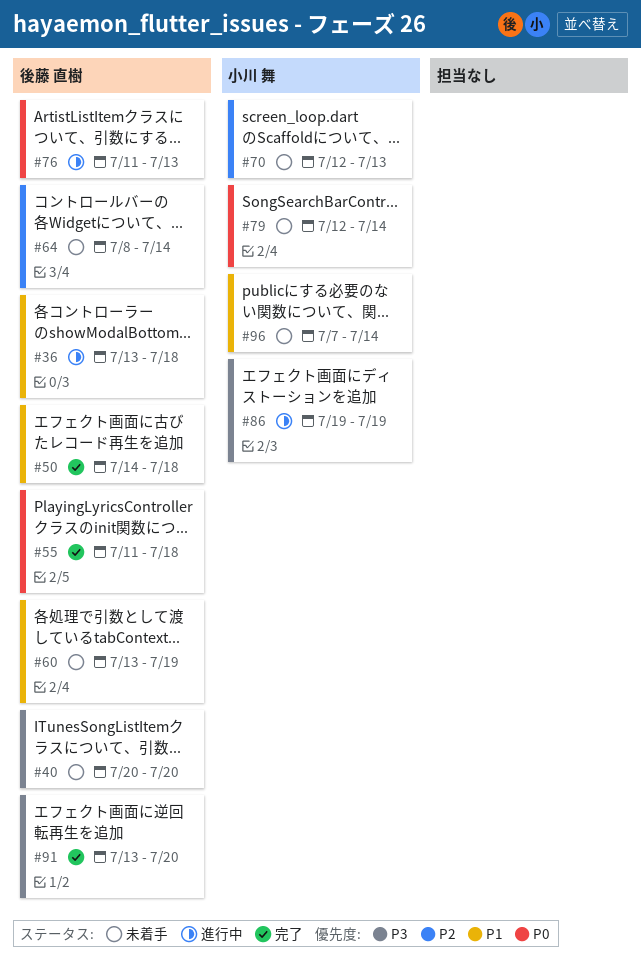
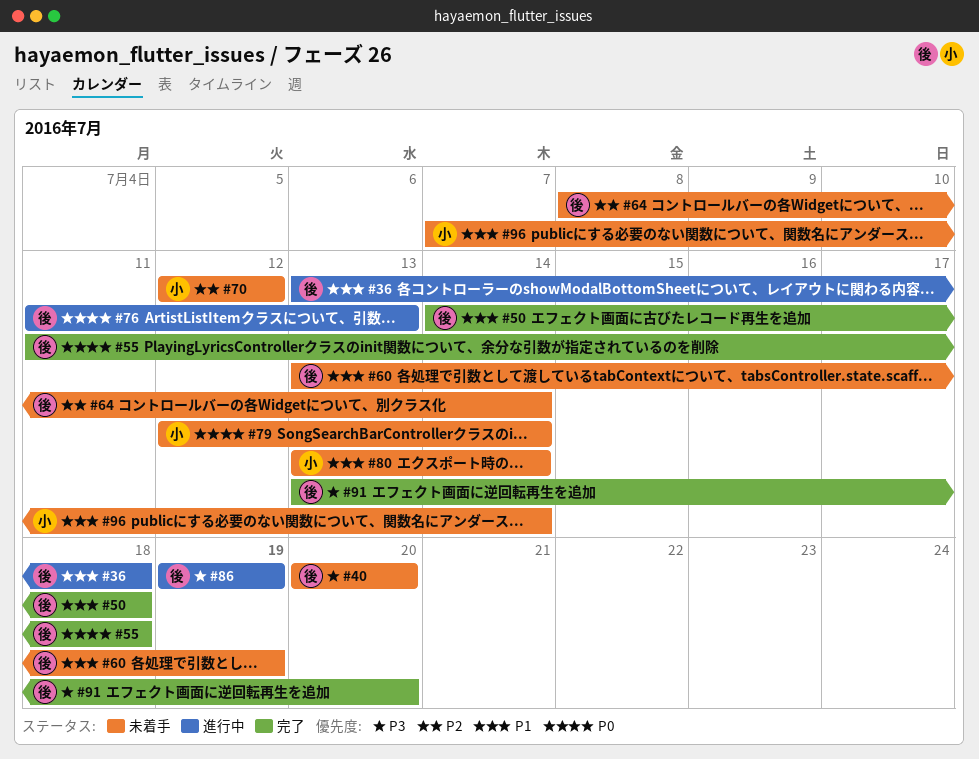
#70, due: Jul 13 -> Jul 12
#80: none -> present
#86, owner: 小川 舞 -> 後藤 直樹

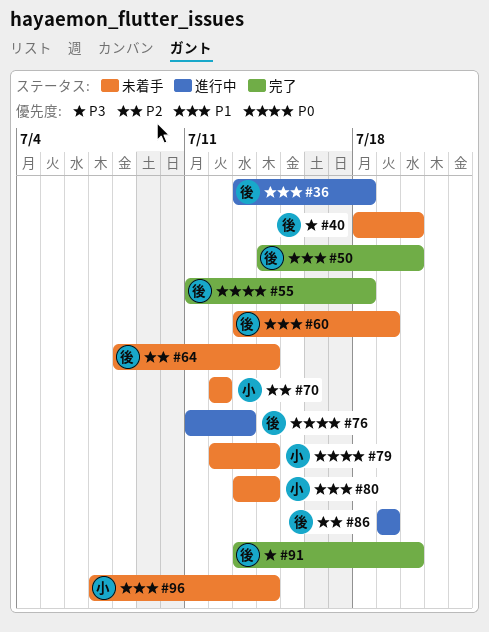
#40, start: Jul 20 -> Jul 18
#50, due: Jul 18 -> Jul 20
#86, priority: P3 -> P2

